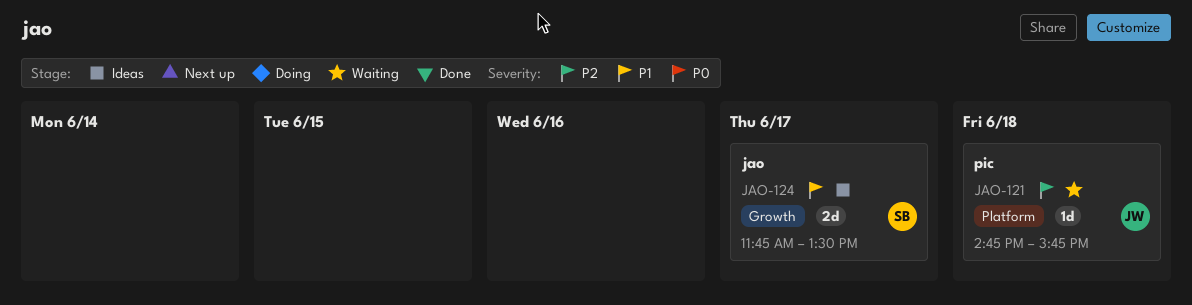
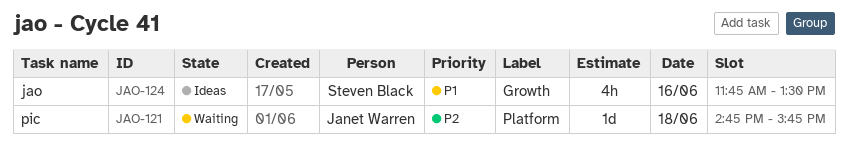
JAO-124, estimate: 2d -> 4h
JAO-124, day: Jun 17 -> Jun 16

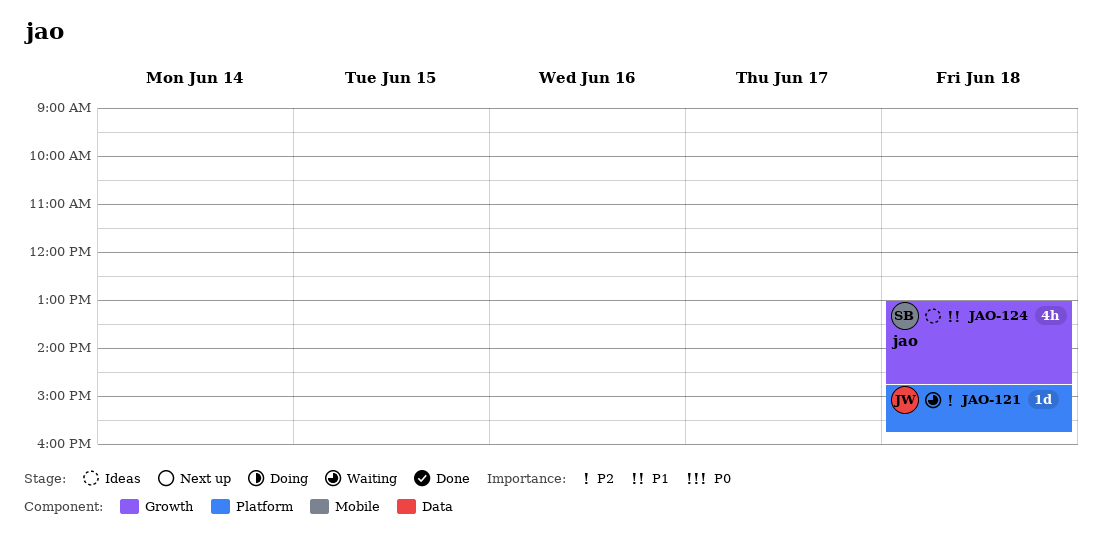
JAO-124, day: Jun 16 -> Jun 18
JAO-124, begins: 11:45 -> 13:00
JAO-124, ends: 13:30 -> 14:45

